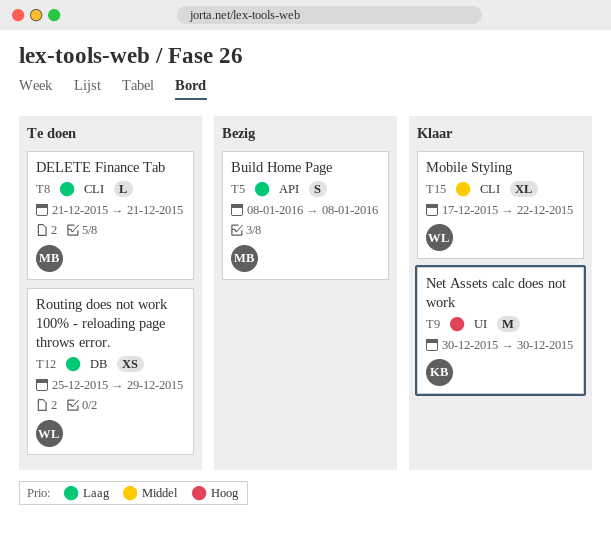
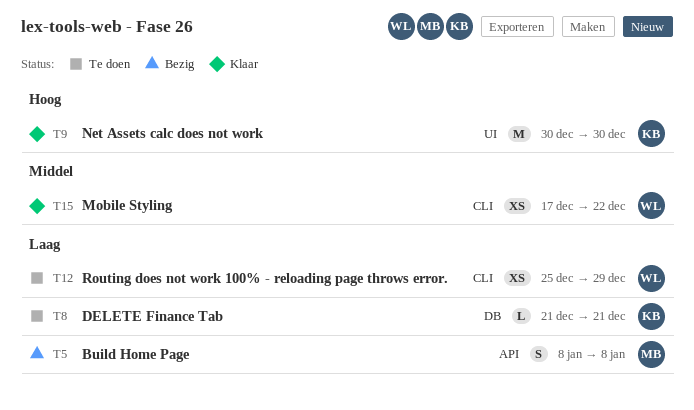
T8, owner: MB -> KB
T8, label: CLI -> DB
T12, label: DB -> CLI
T15, estimate: XL -> XS

